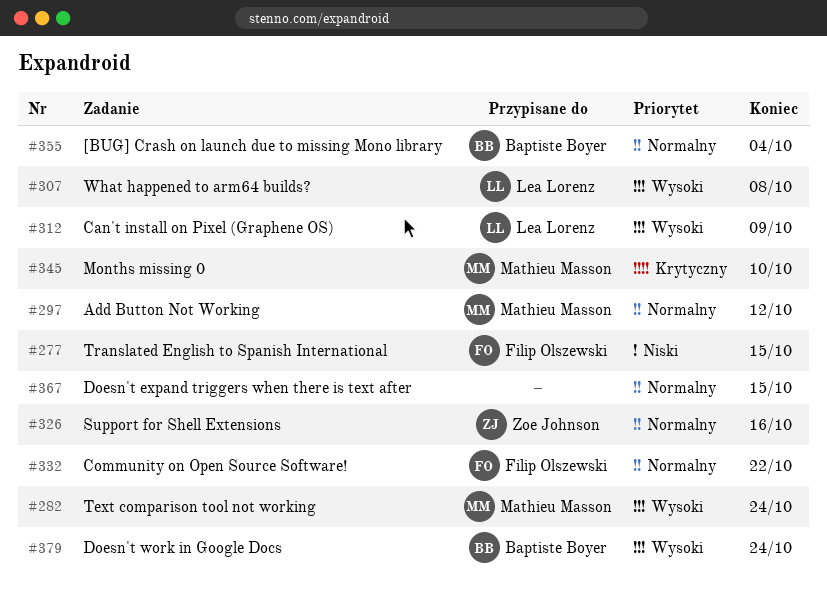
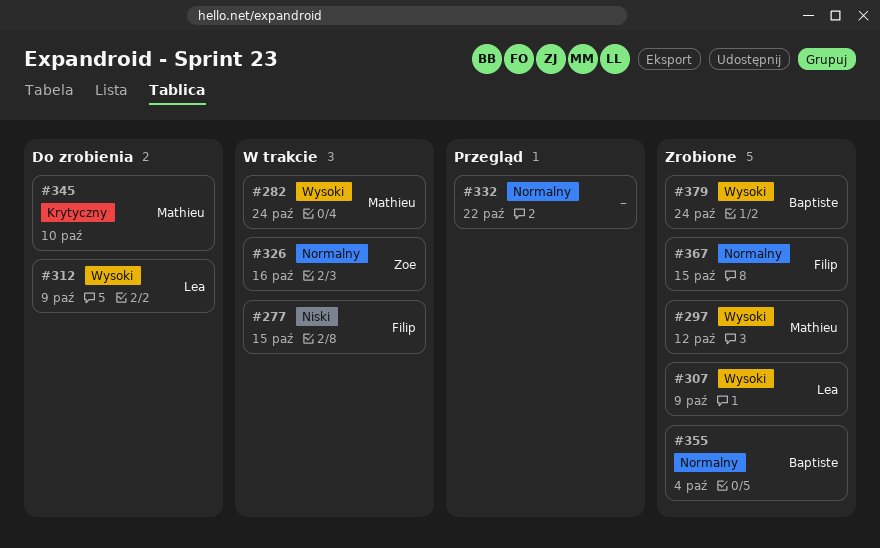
#297, priority: Normalny -> Wysoki
#307, due: Oct 8 -> Oct 9
#332, owner: Filip Olszewski -> none
#367, owner: none -> Filip Olszewski

